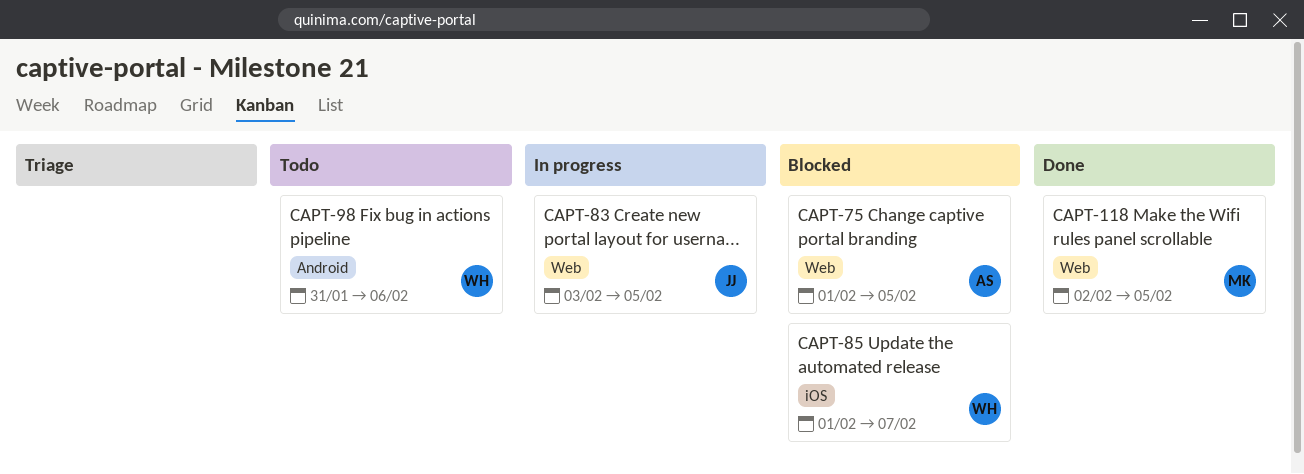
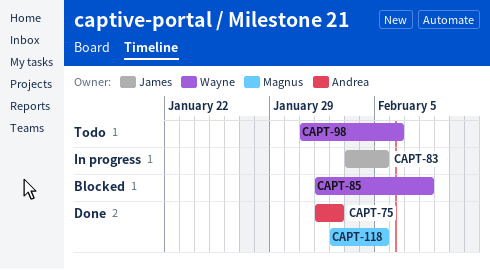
CAPT-75, status: Blocked -> Done
CAPT-75, due: Feb 5 -> Feb 2
CAPT-85, due: Feb 7 -> Feb 8

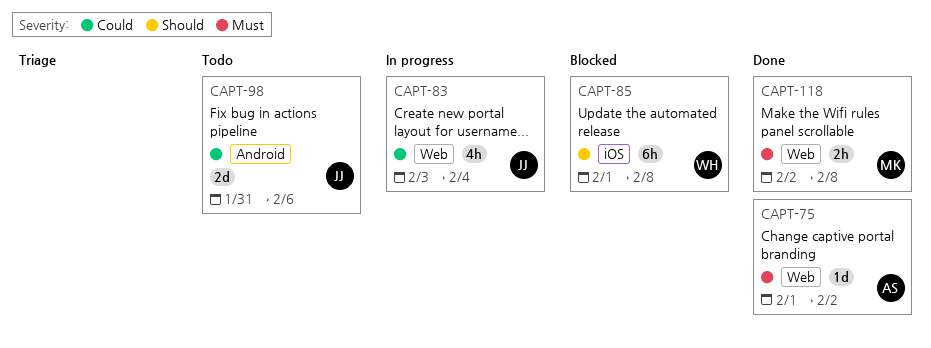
CAPT-83, due: Feb 5 -> Feb 4
CAPT-98, owner: Wayne -> James
CAPT-118, due: Feb 5 -> Feb 8

